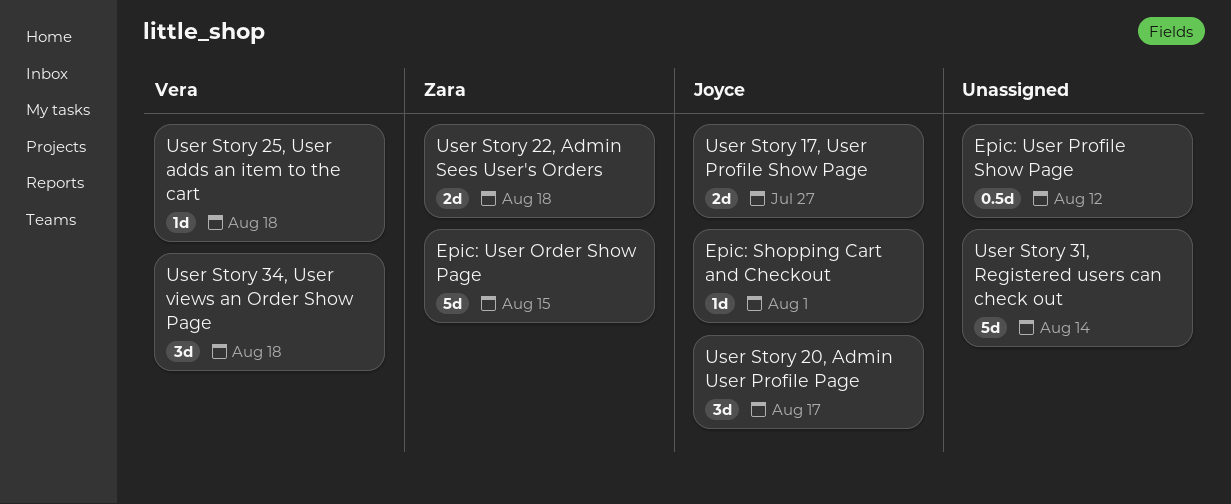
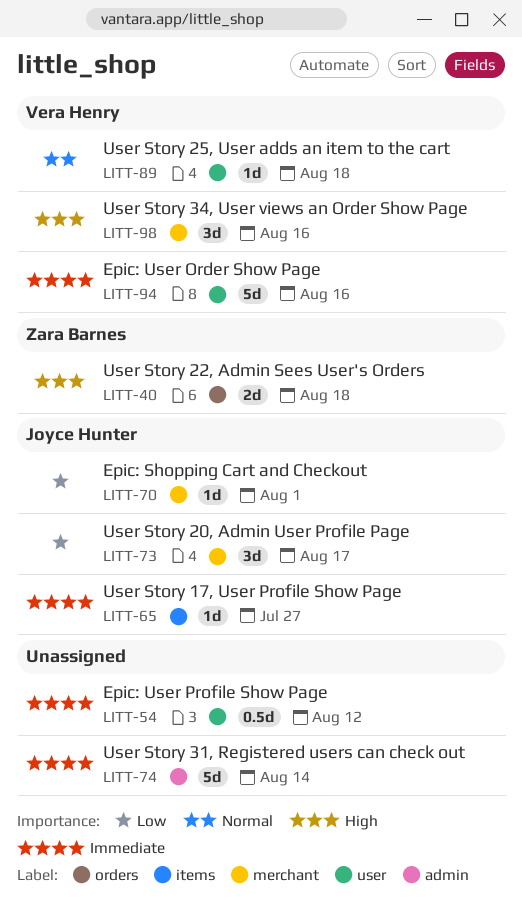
Epic: User Order Show Page, owner: Zara Barnes -> Vera Henry
Epic: User Order Show Page, due: Aug 15 -> Aug 16
User Story 17, User Profile Show Page, estimate: 2d -> 1d
User Story 34, User views an Order Show Page, due: Aug 18 -> Aug 16

